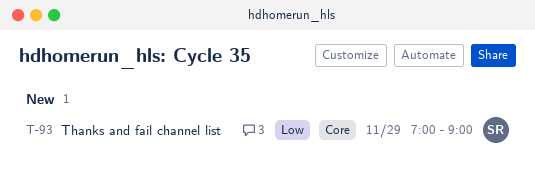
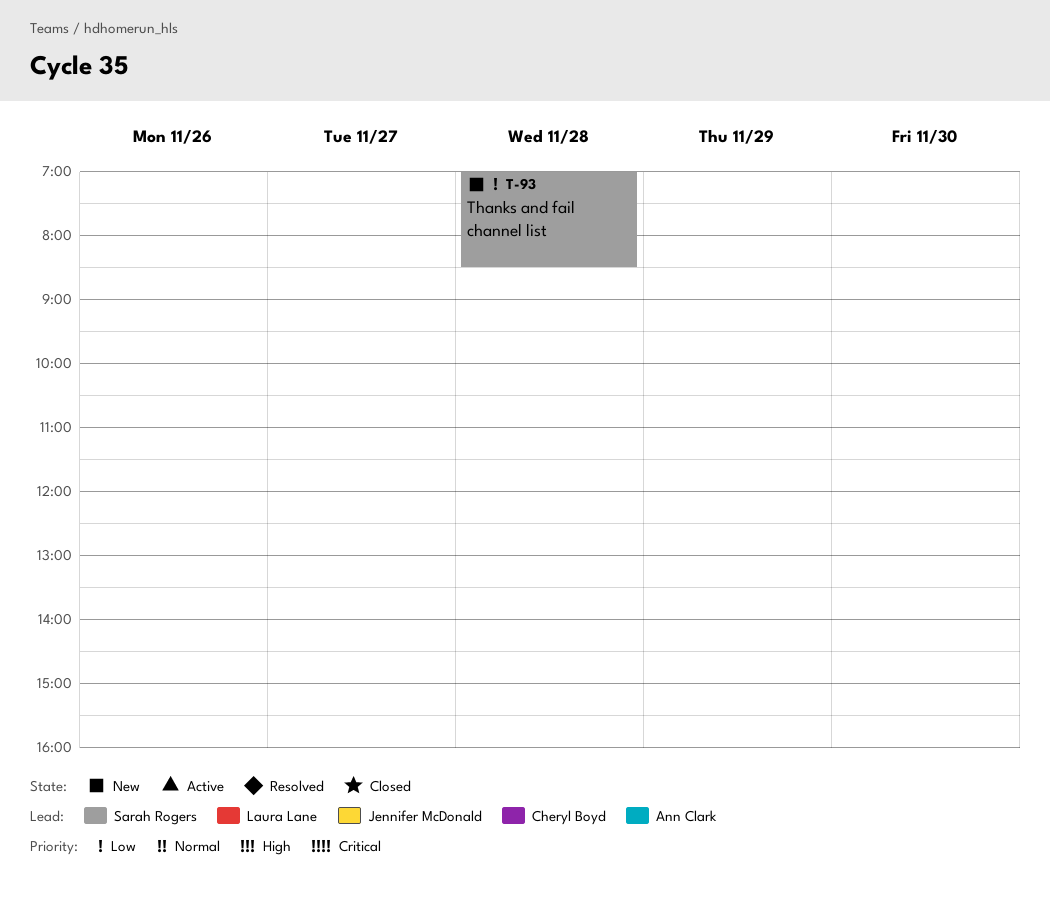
T-93, day: Nov 29 -> Nov 28
T-93, ends: 09:00 -> 08:30

